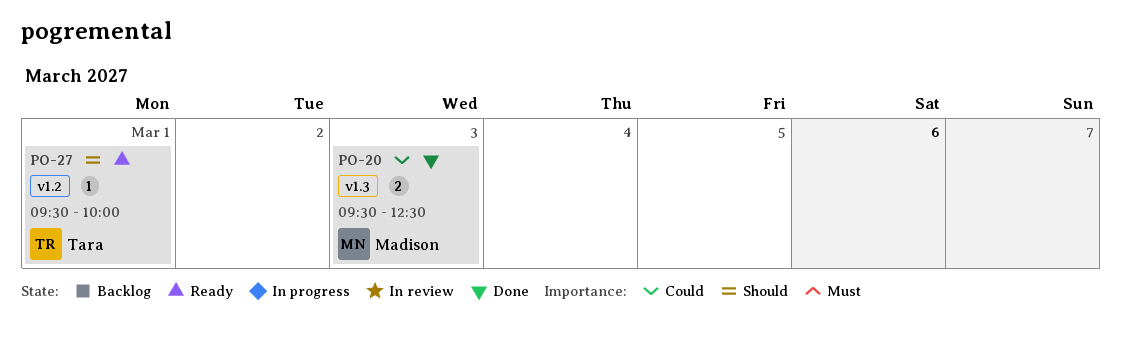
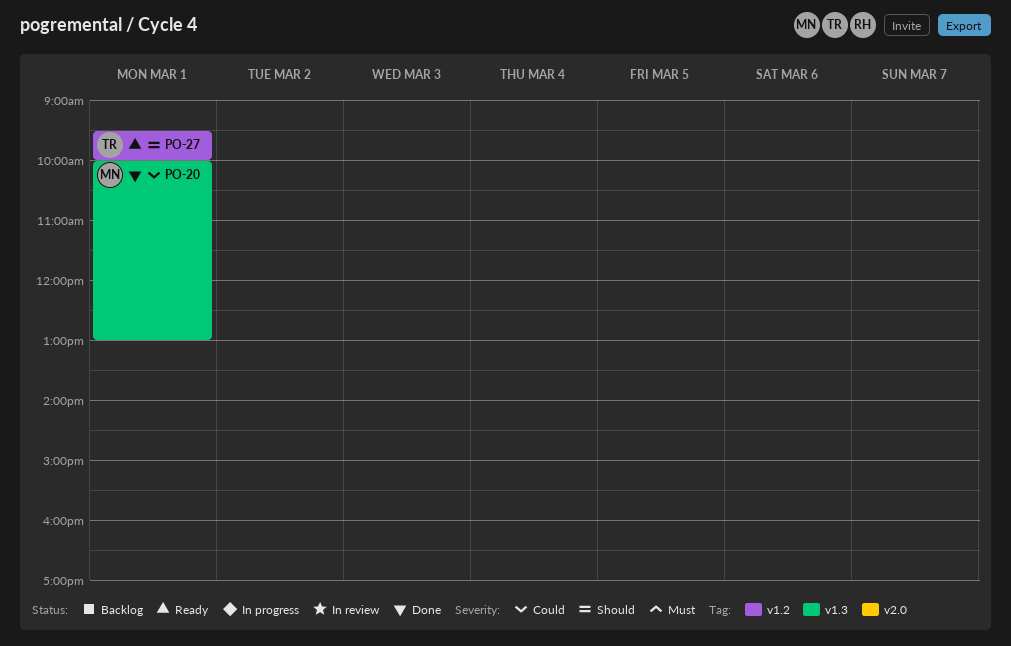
PO-20, day: Mar 3 -> Mar 1
PO-20, begins: 09:30 -> 10:00
PO-20, ends: 12:30 -> 13:00

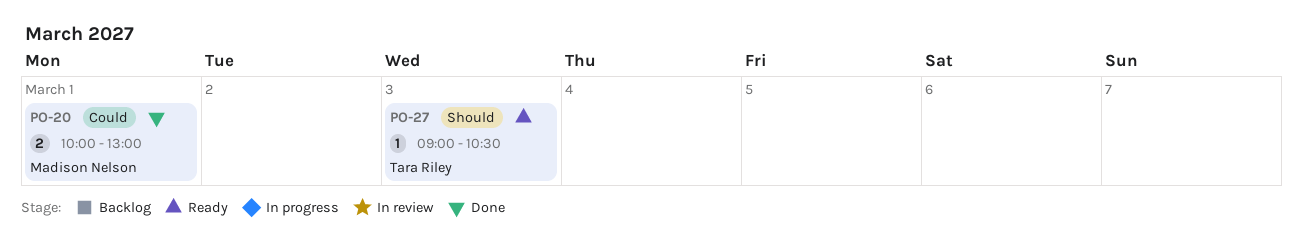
PO-27, day: Mar 1 -> Mar 3
PO-27, begins: 09:30 -> 09:00
PO-27, ends: 10:00 -> 10:30

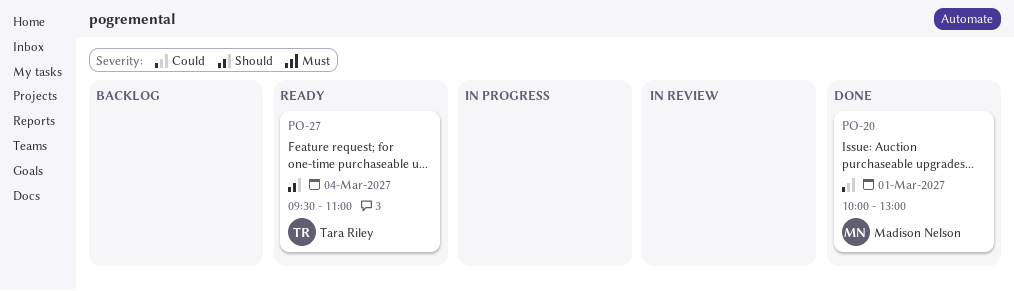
PO-27, day: Mar 3 -> Mar 4
PO-27, begins: 09:00 -> 09:30
PO-27, ends: 10:30 -> 11:00

